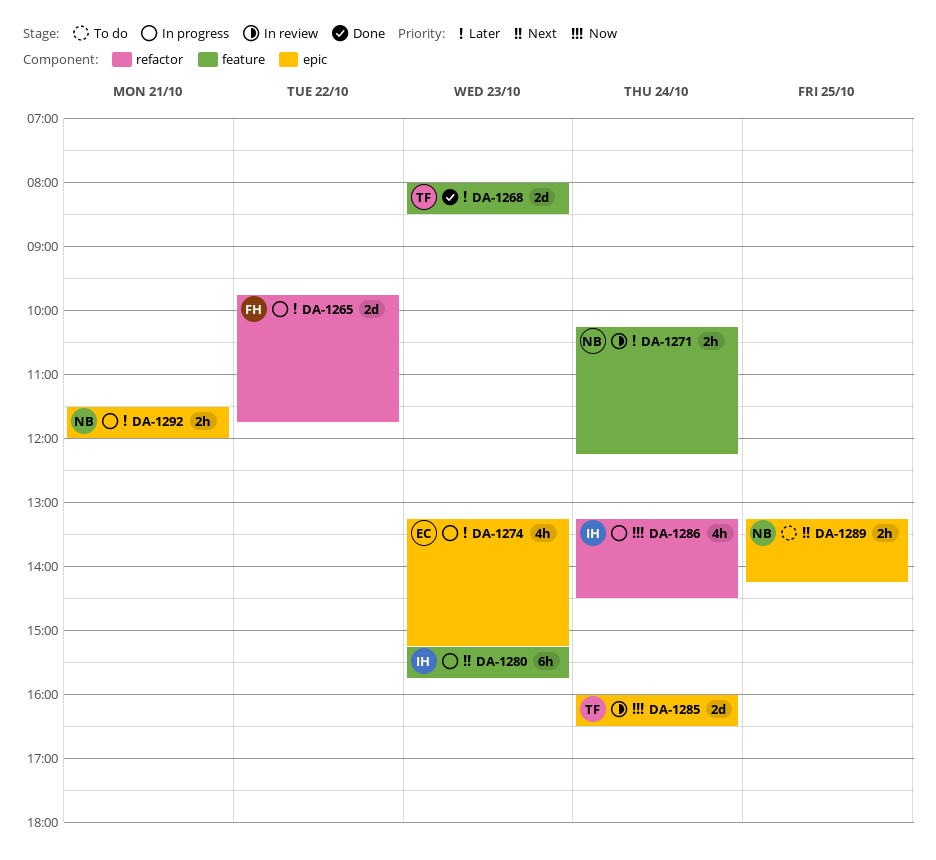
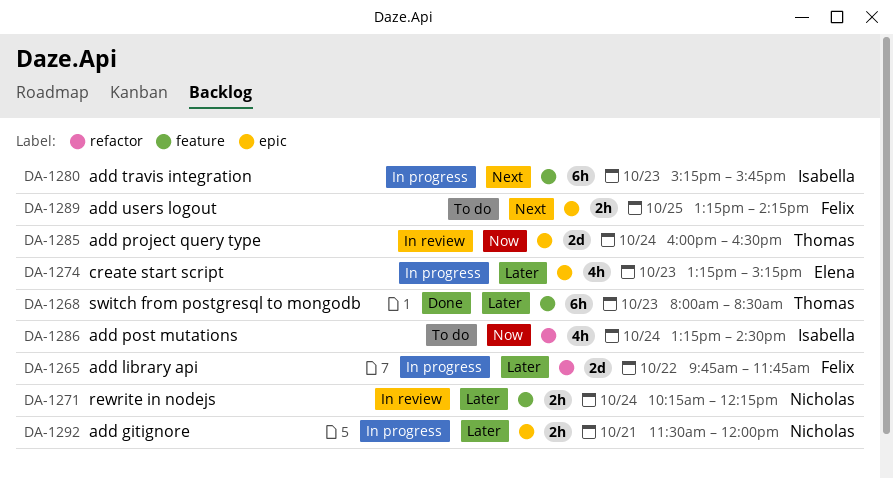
DA-1268, estimate: 2d -> 6h
DA-1286, status: In progress -> To do
DA-1289, owner: Nicholas -> Felix

